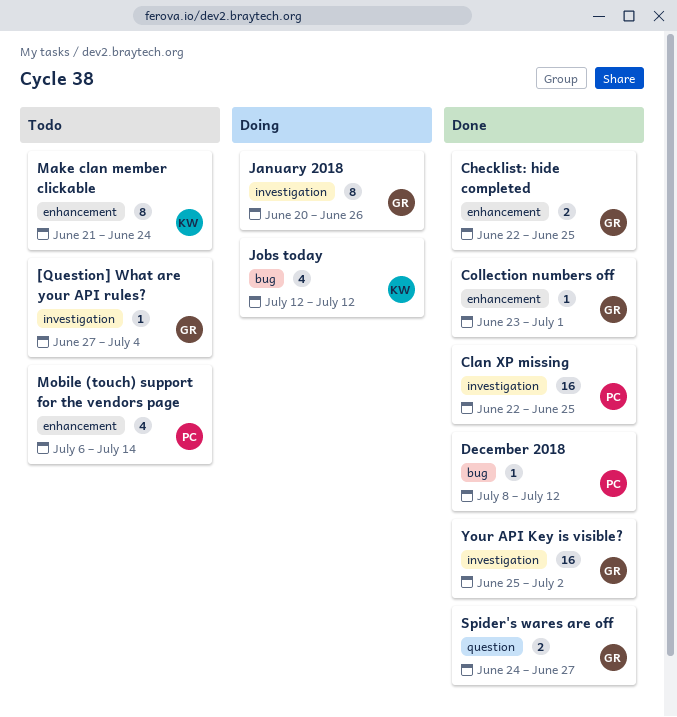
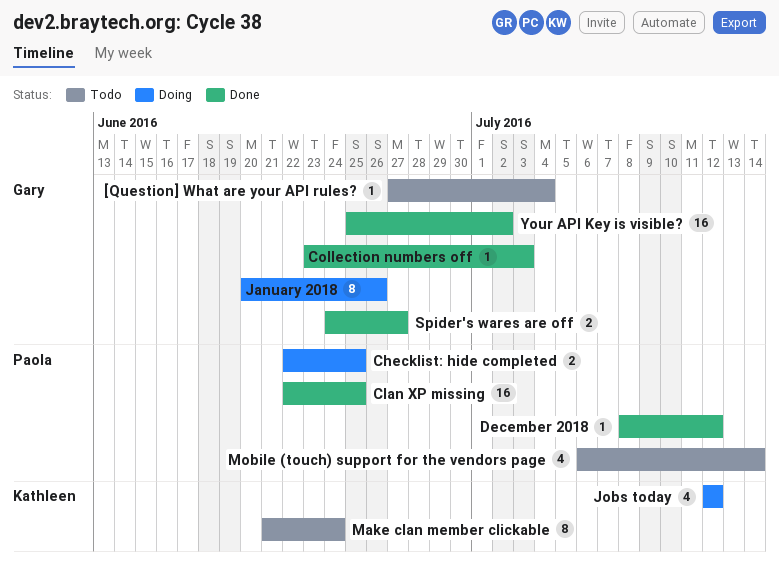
Checklist: hide completed, status: Done -> Doing
Checklist: hide completed, owner: Gary -> Paola
Collection numbers off, due: Jul 1 -> Jul 3

